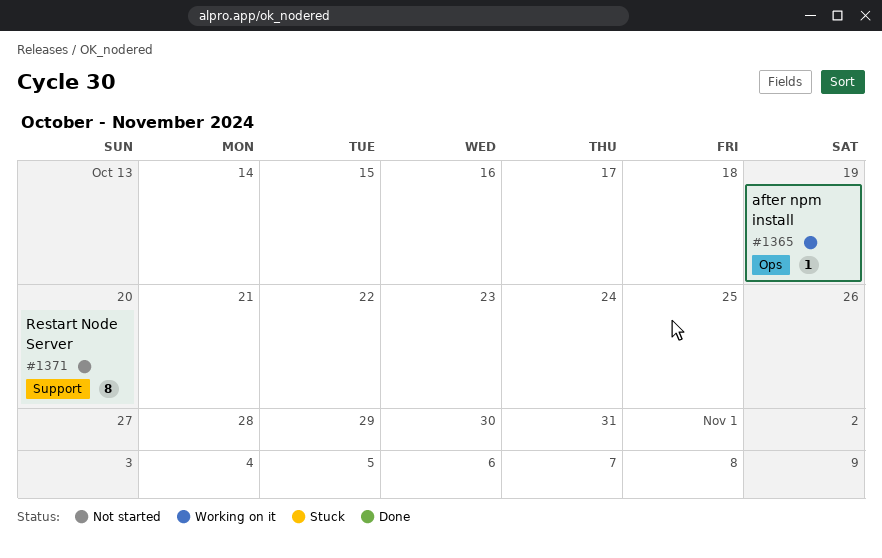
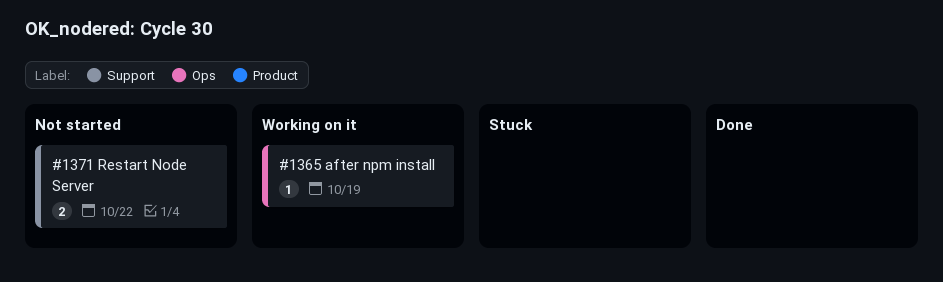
#1371, estimate: 8 -> 2
#1371, due: Oct 20 -> Oct 22

